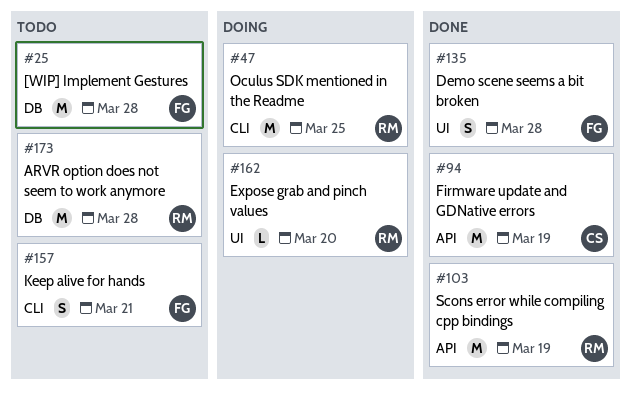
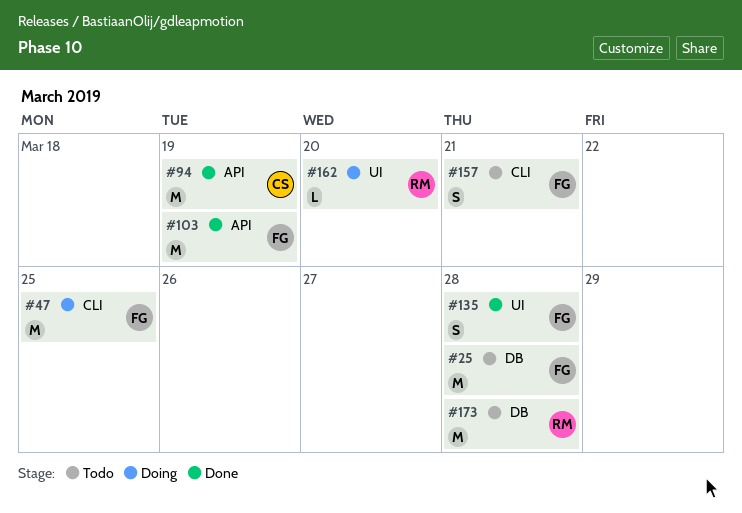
#47, owner: RM -> FG
#103, owner: RM -> FG

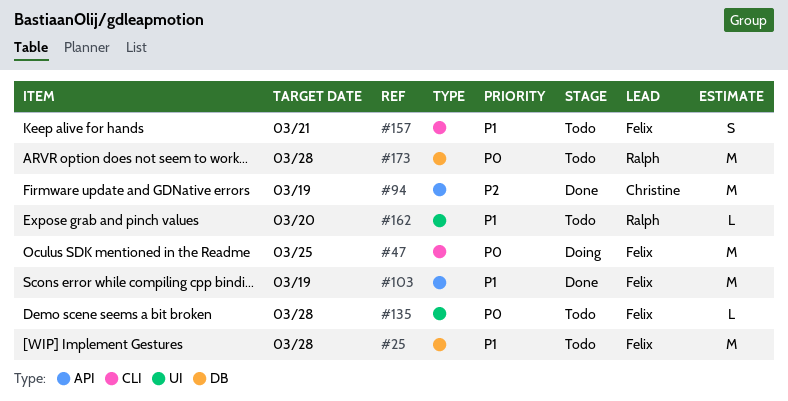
#135, status: Done -> Todo
#135, estimate: S -> L
#162, status: Doing -> Todo

